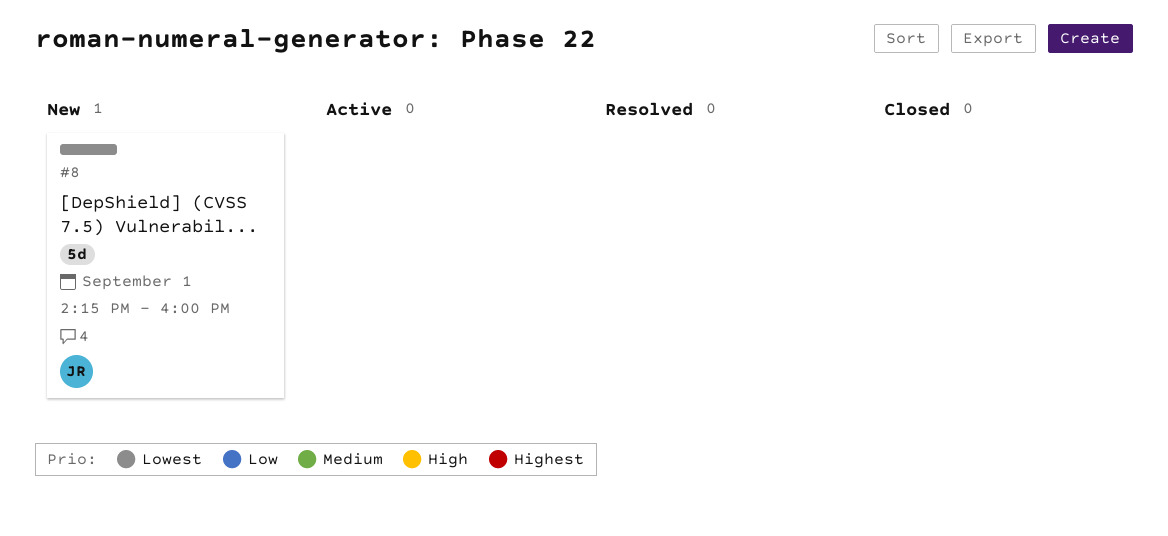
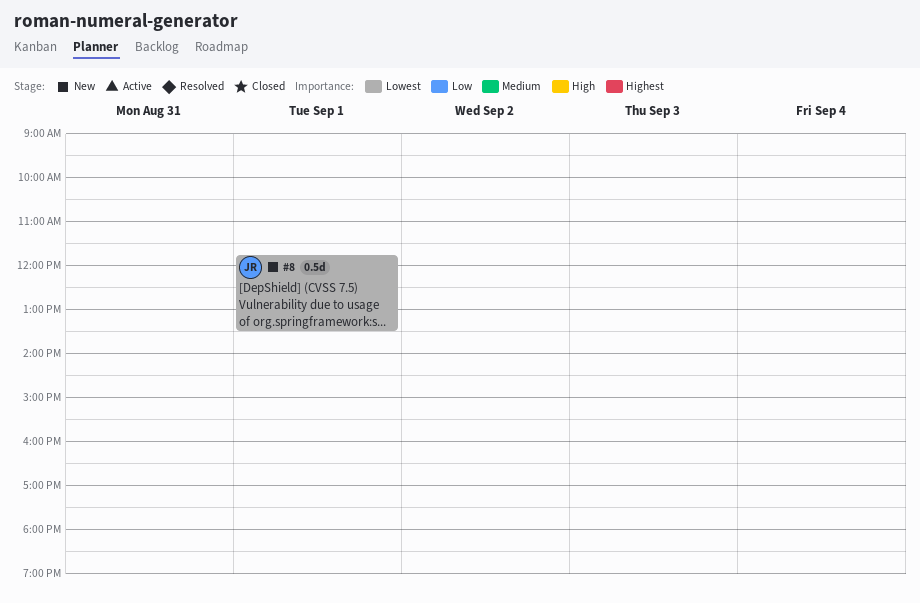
#8, estimate: 5d -> 0.5d
#8, begins: 14:15 -> 11:45
#8, ends: 16:00 -> 13:30

